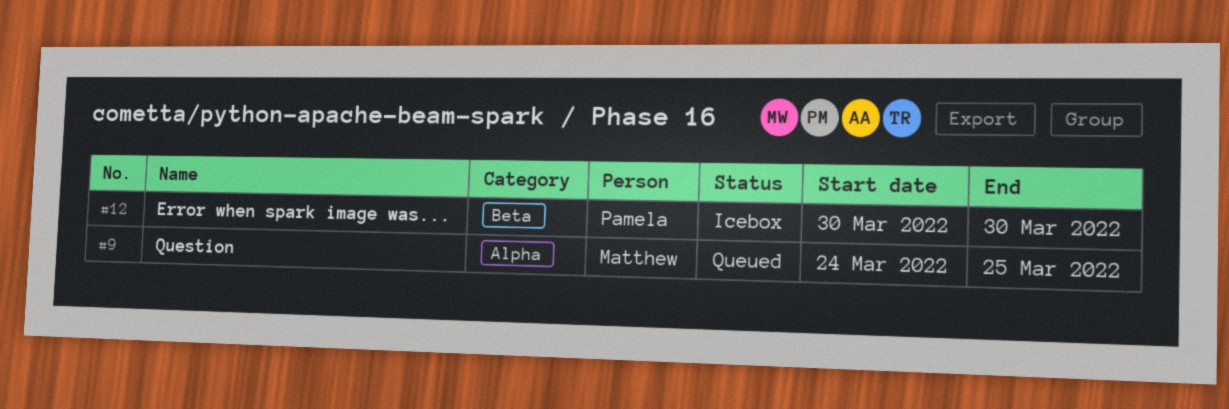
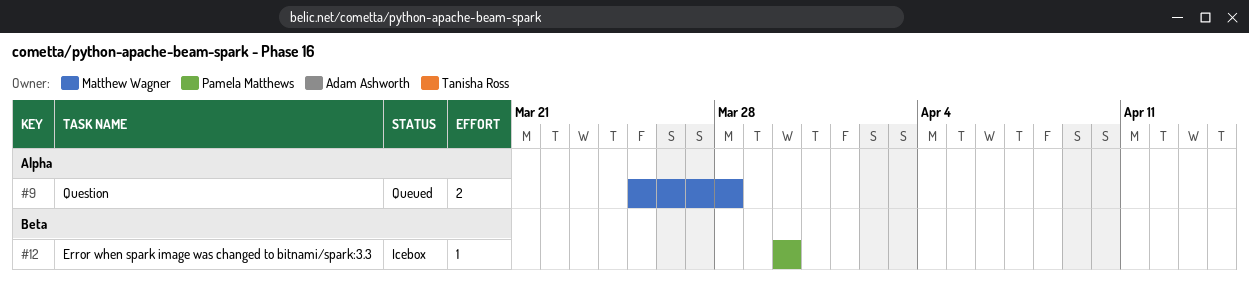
#9, start: Mar 24 -> Mar 25
#9, due: Mar 25 -> Mar 28

